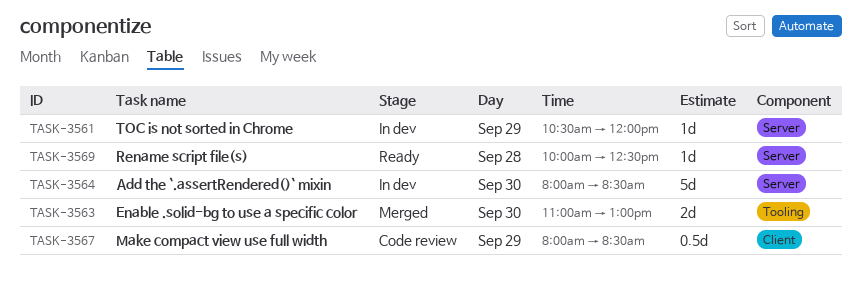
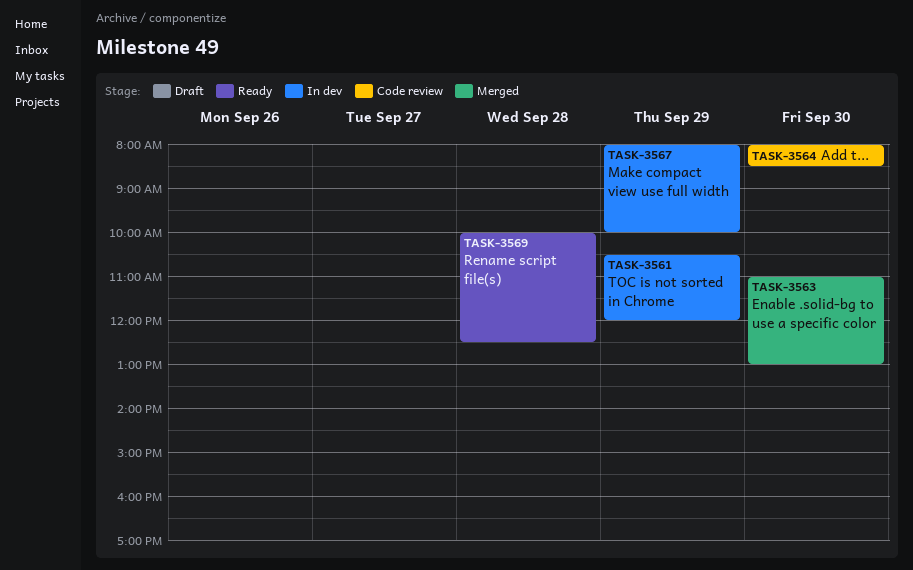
TASK-3564, status: In dev -> Code review
TASK-3567, status: Code review -> In dev
TASK-3567, ends: 08:30 -> 10:00

